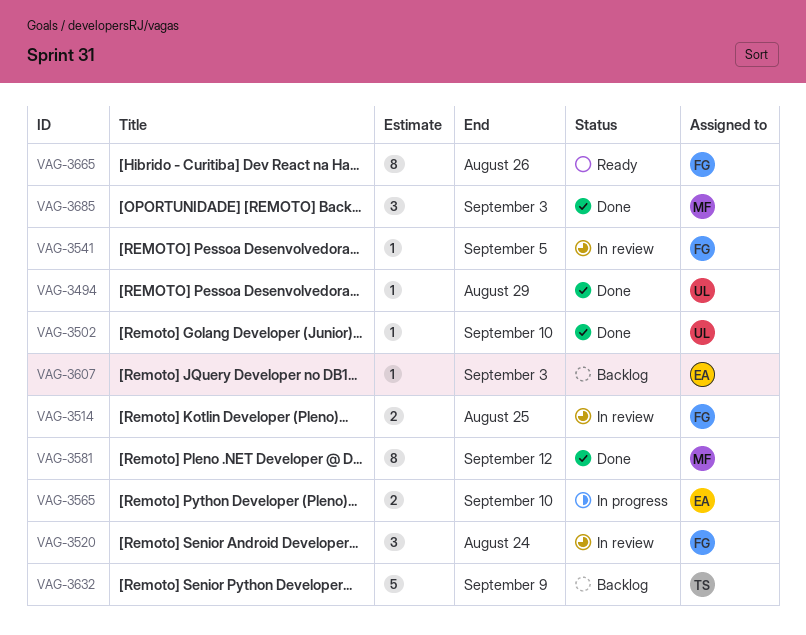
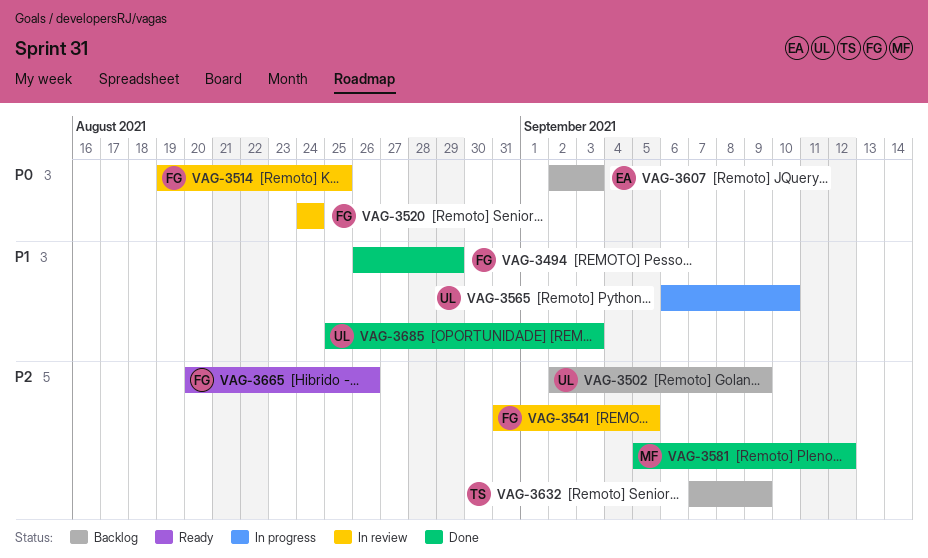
VAG-3494, owner: UL -> FG
VAG-3502, status: Done -> Backlog
VAG-3502, due: Sep 10 -> Sep 9
VAG-3565, owner: EA -> UL
VAG-3685, owner: MF -> UL

